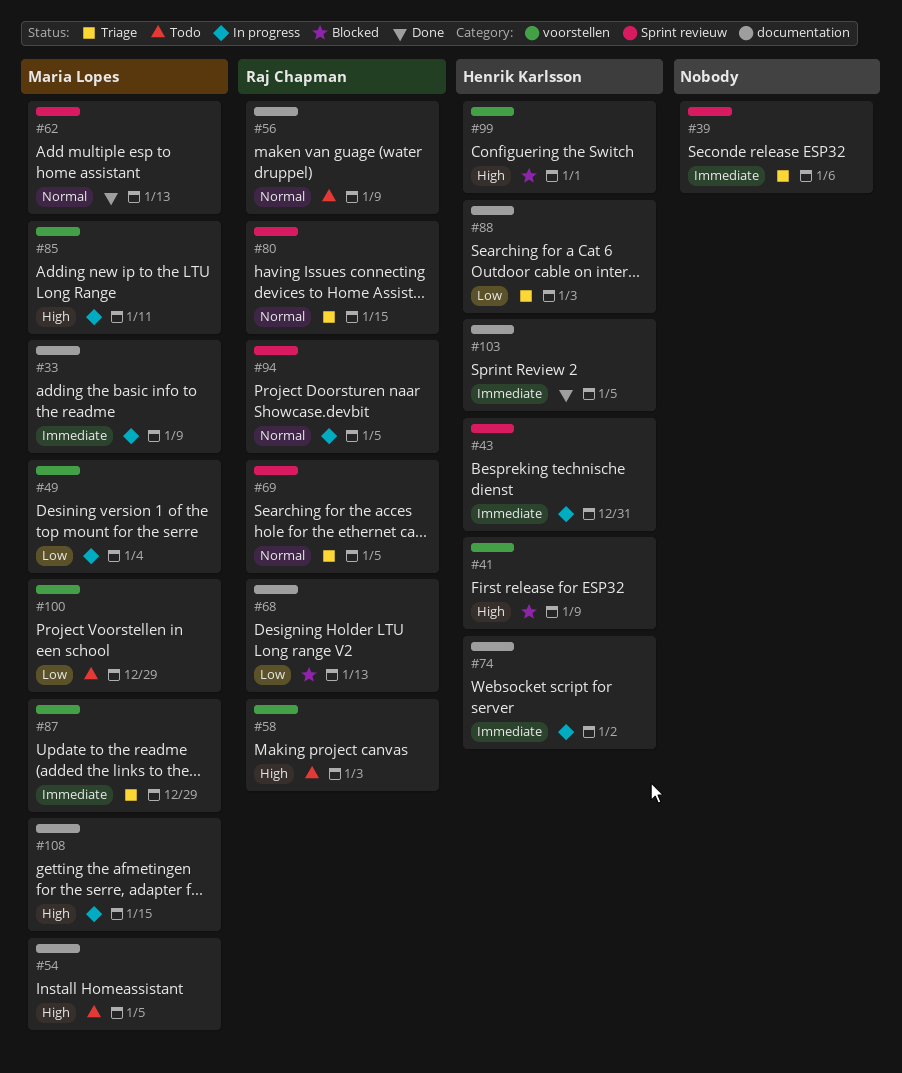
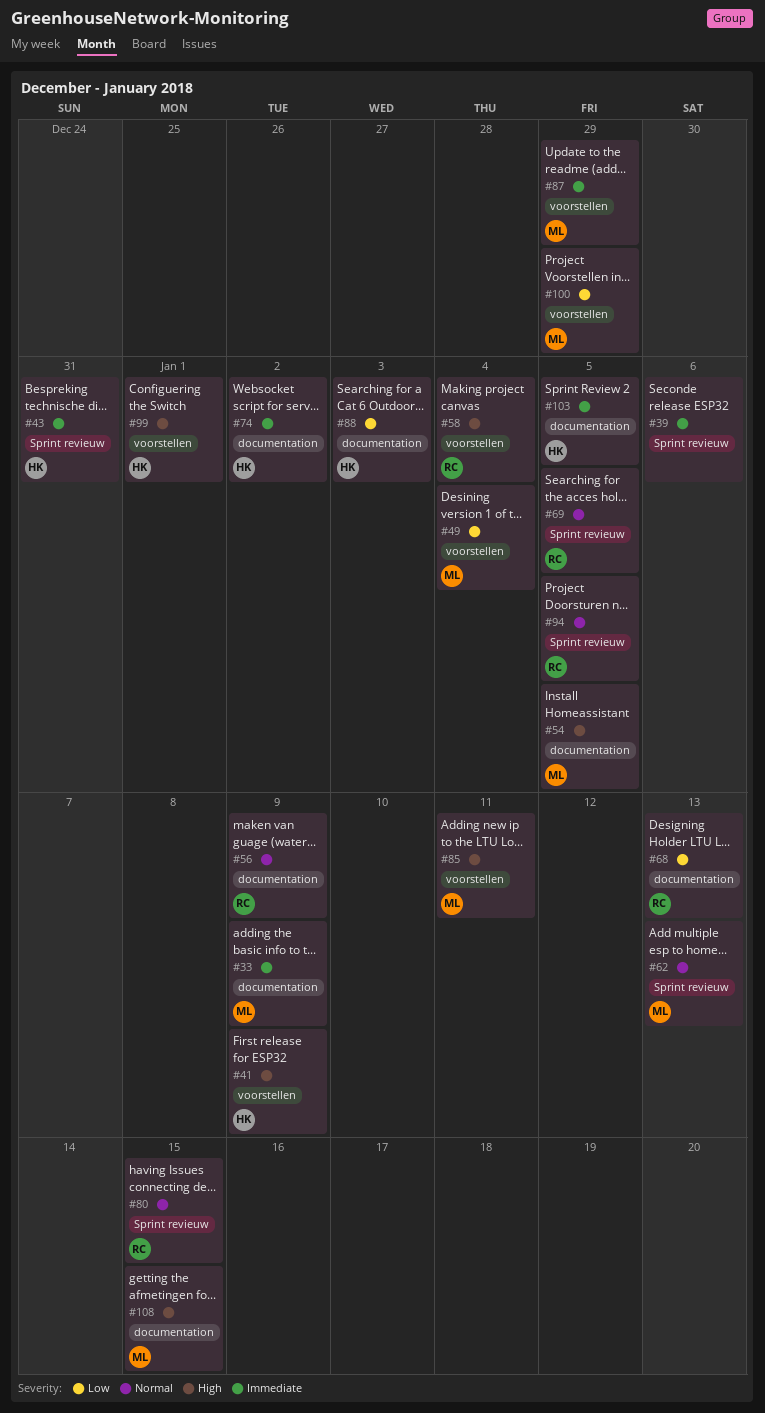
#58, due: Jan 3 -> Jan 4

